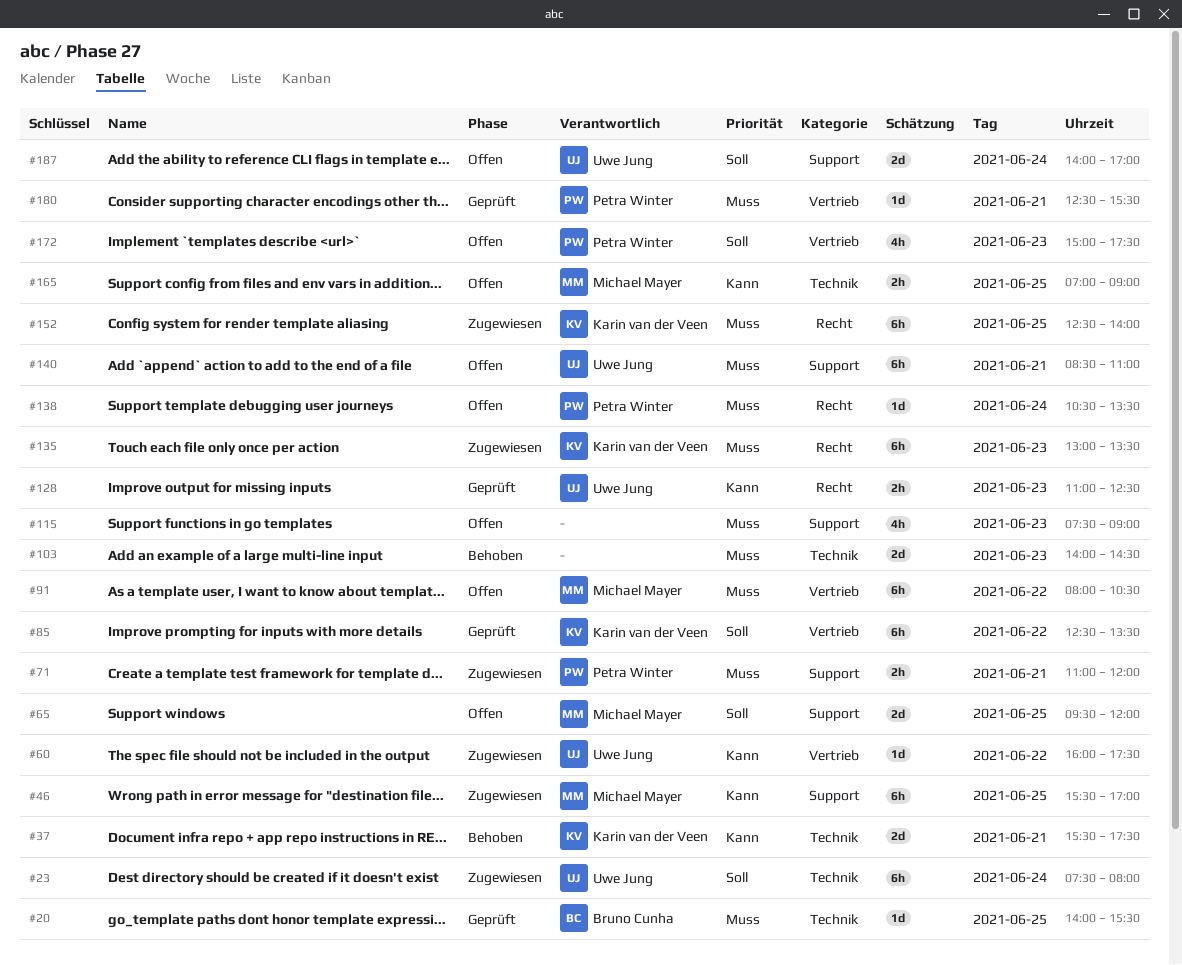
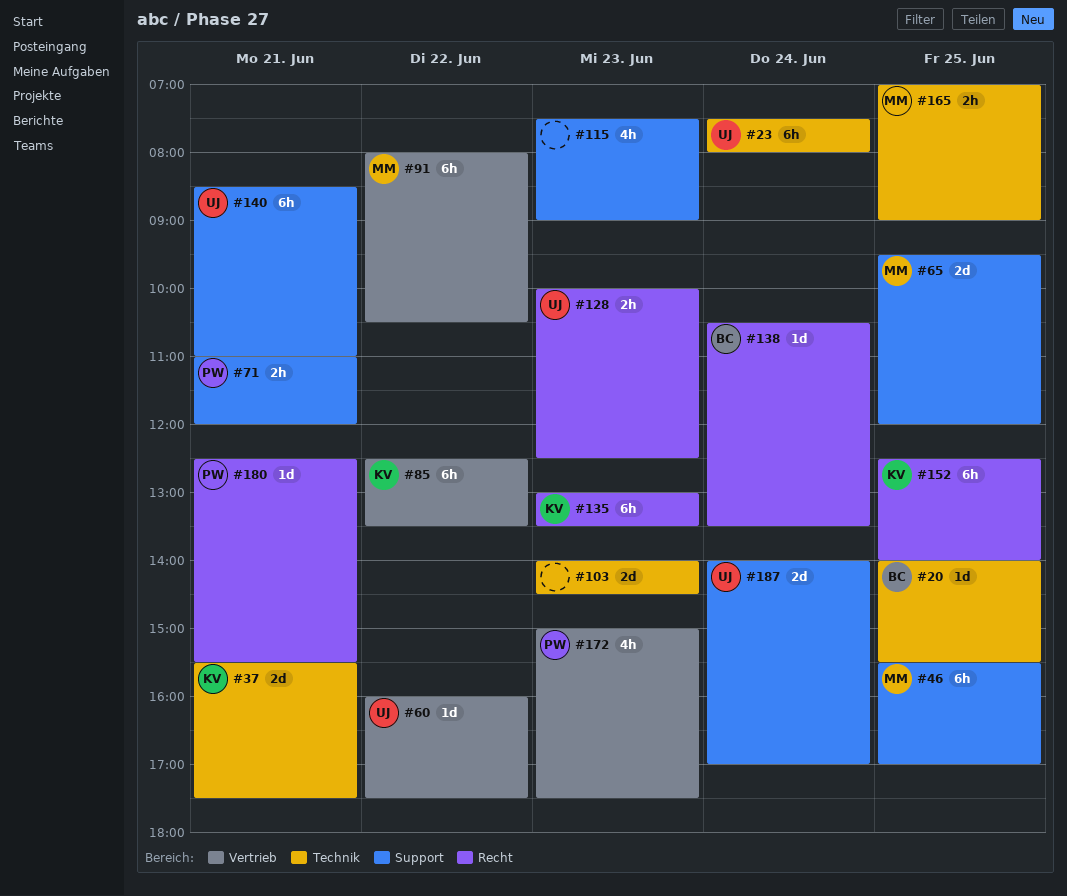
#128, begins: 11:00 -> 10:00
#138, owner: Petra Winter -> Bruno Cunha
#180, label: Vertrieb -> Recht

